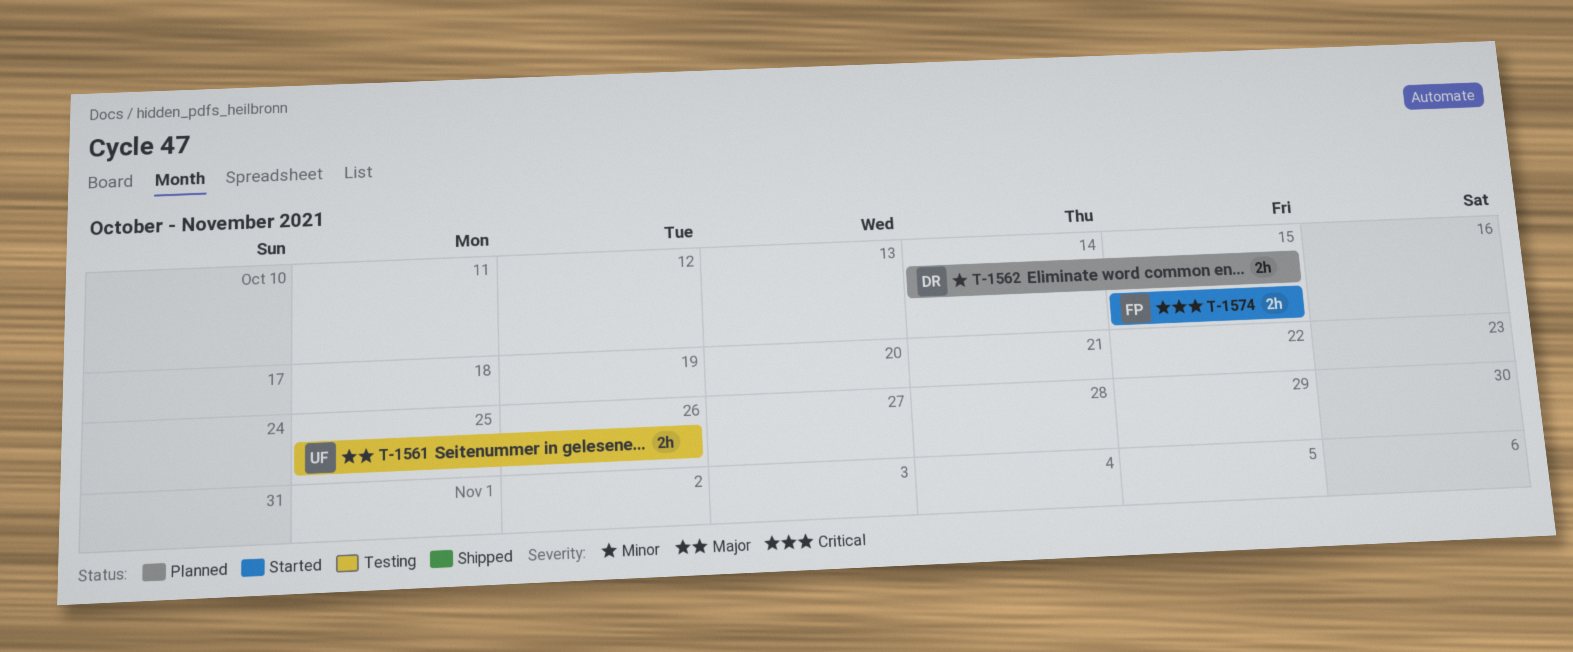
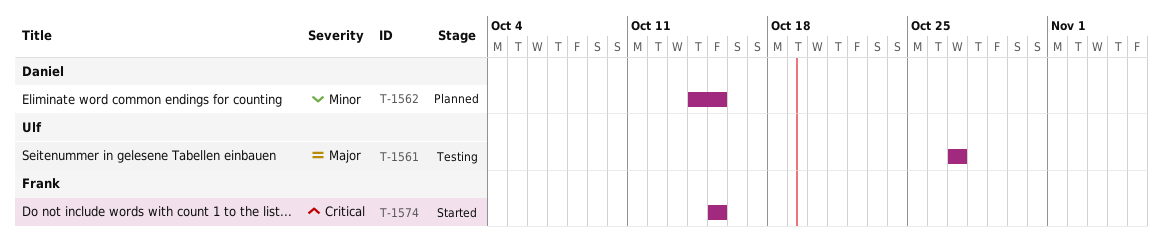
T-1561, start: Oct 25 -> Oct 27
T-1561, due: Oct 26 -> Oct 27

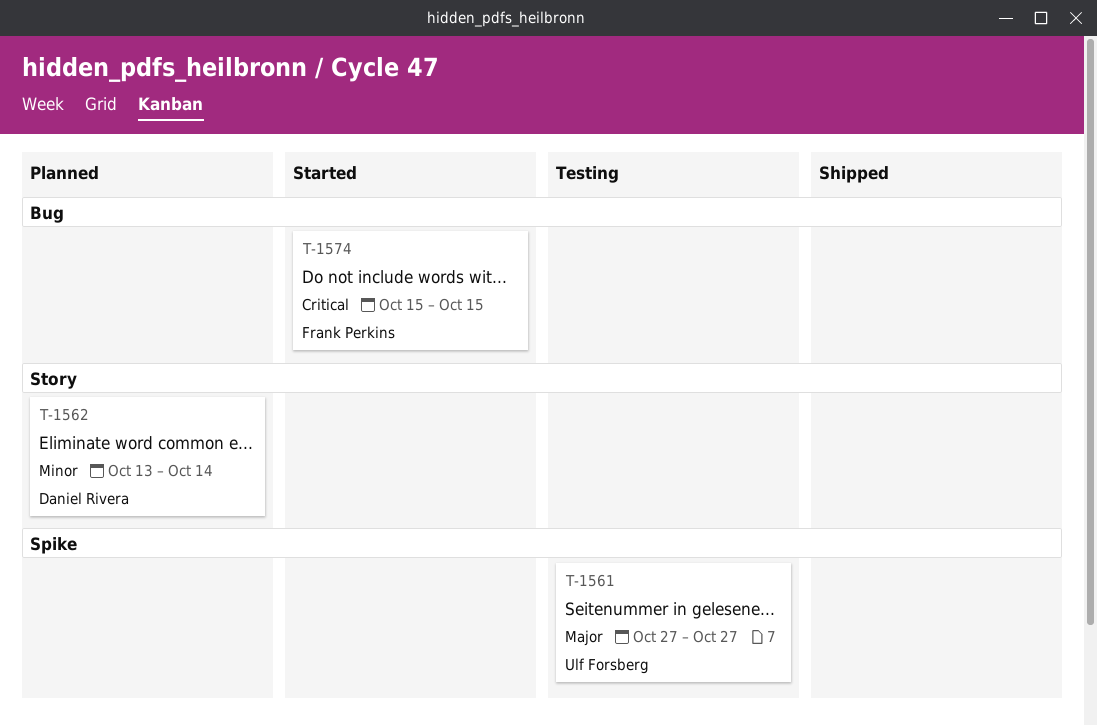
T-1562, start: Oct 14 -> Oct 13
T-1562, due: Oct 15 -> Oct 14

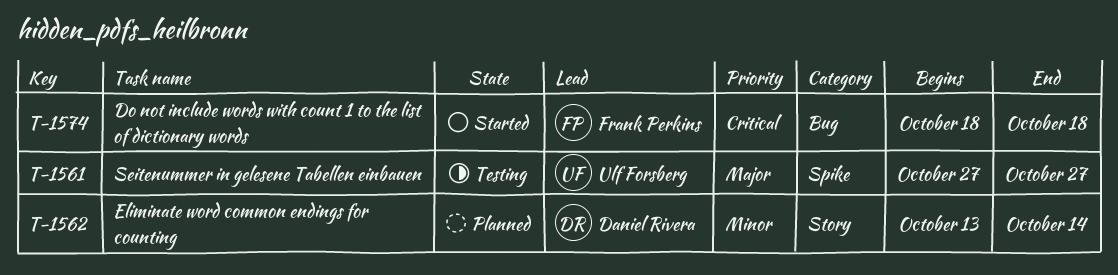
T-1574, start: Oct 15 -> Oct 18
T-1574, due: Oct 15 -> Oct 18

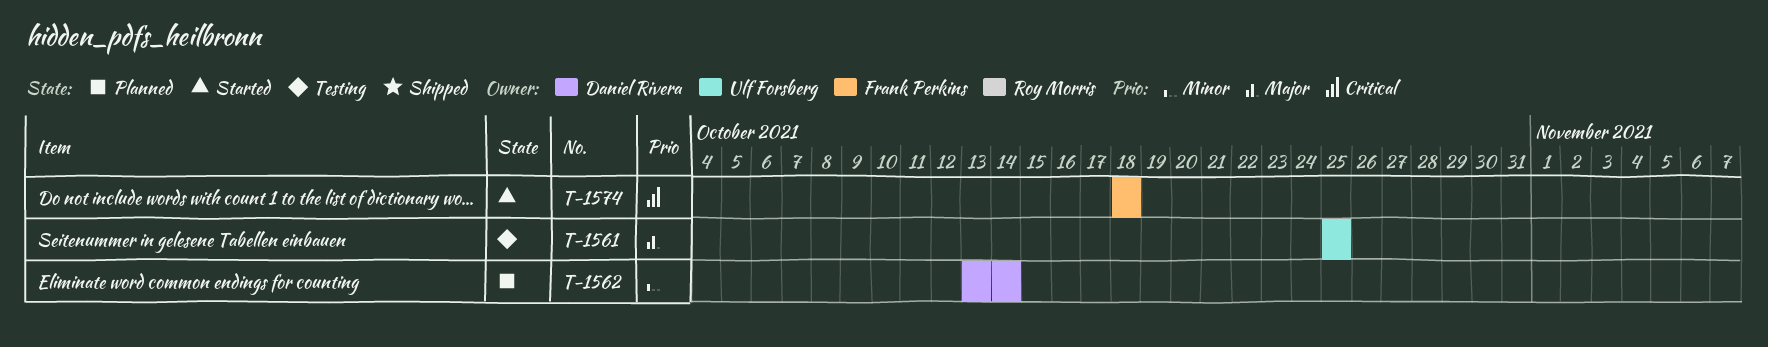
T-1561, start: Oct 27 -> Oct 25
T-1561, due: Oct 27 -> Oct 25

